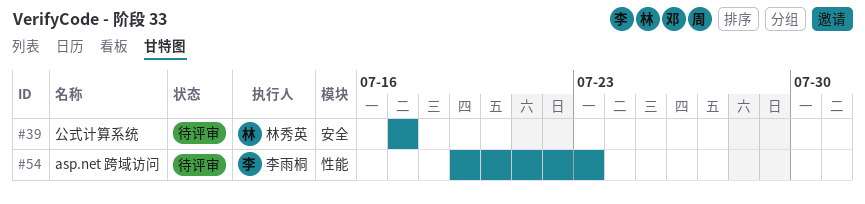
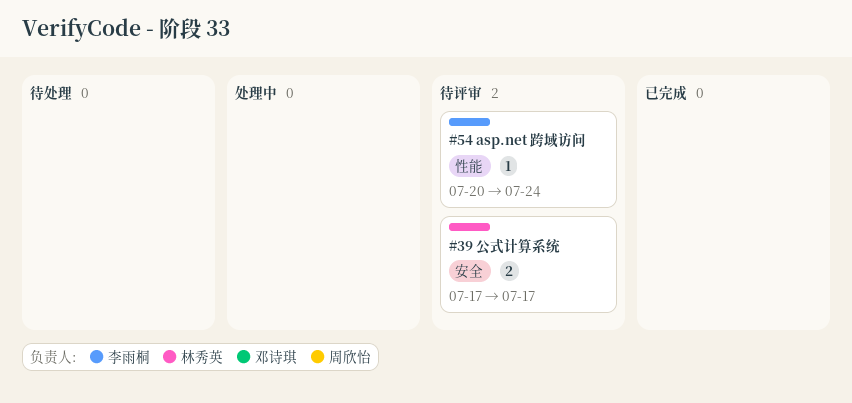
#54, start: Jul 19 -> Jul 20
#54, due: Jul 23 -> Jul 24

